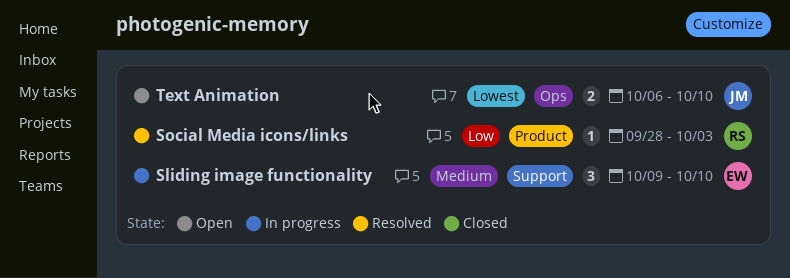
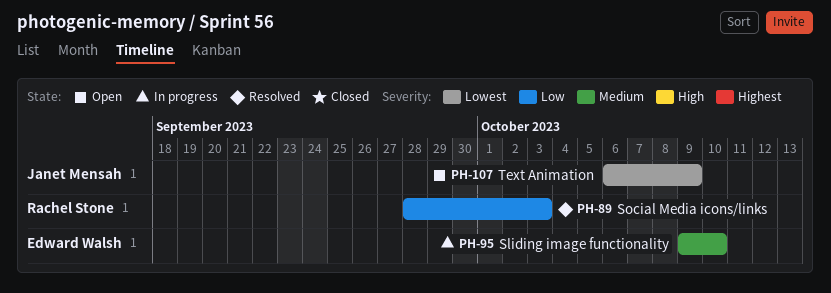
Text Animation, due: Oct 10 -> Oct 9

